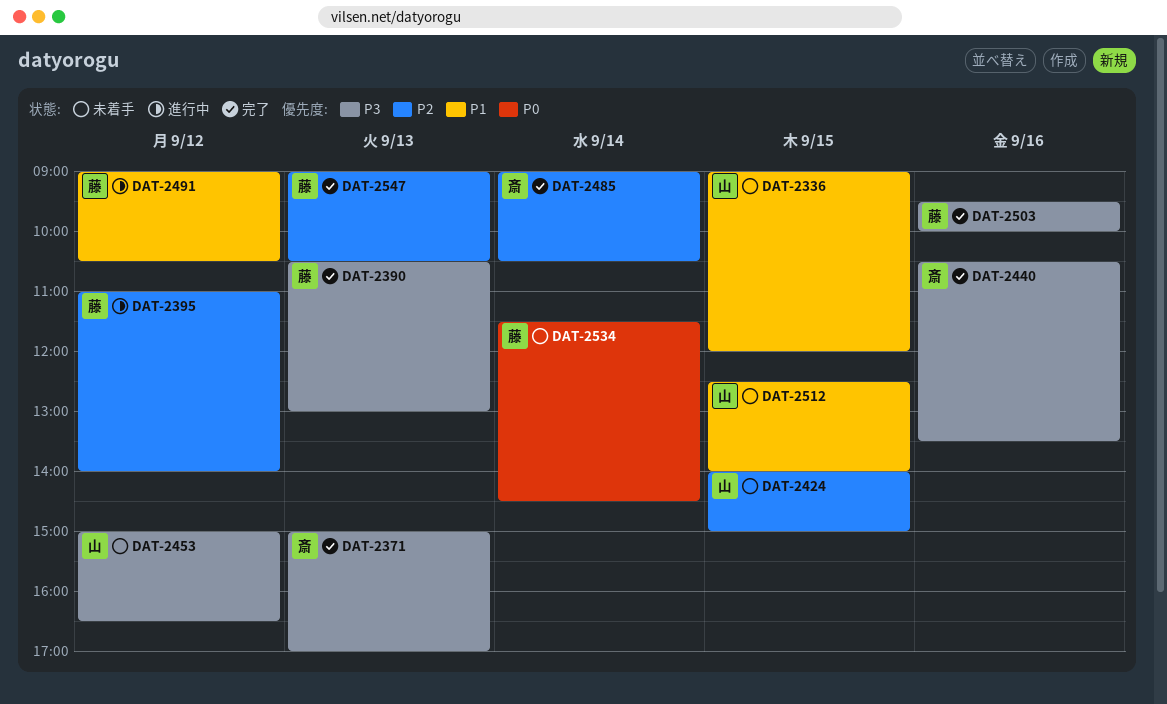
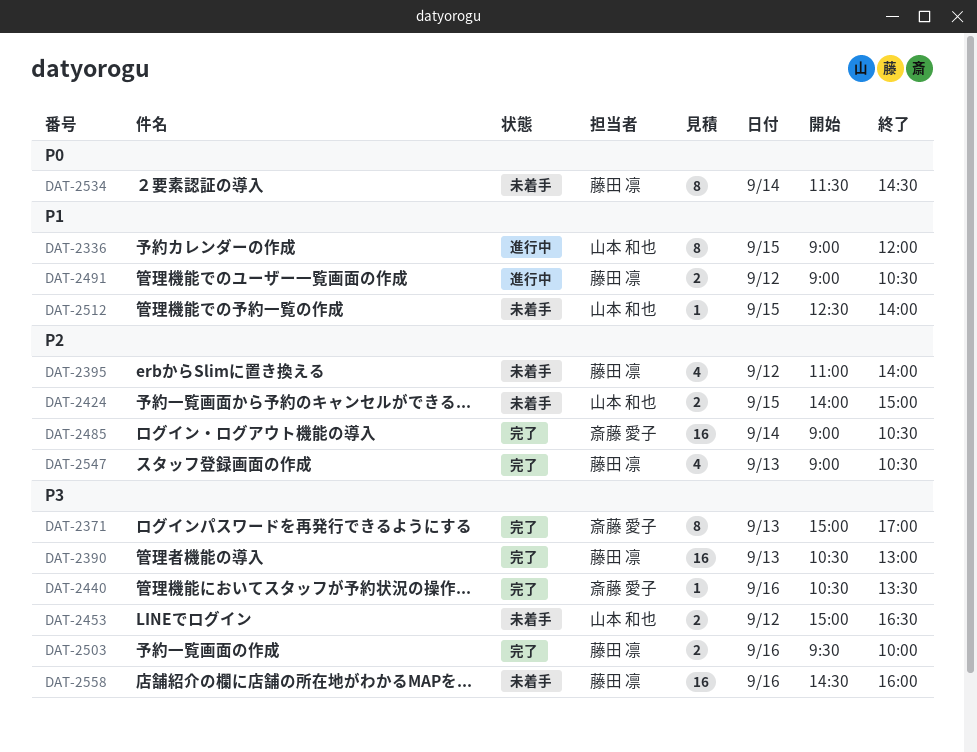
DAT-2336, status: 未着手 -> 進行中
DAT-2395, status: 進行中 -> 未着手
DAT-2558: none -> present

